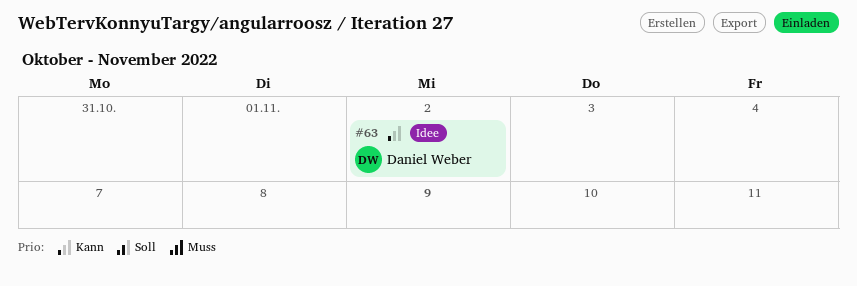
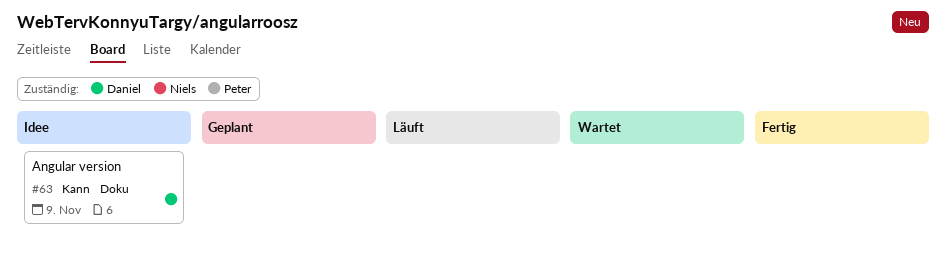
#63, due: Nov 2 -> Nov 9

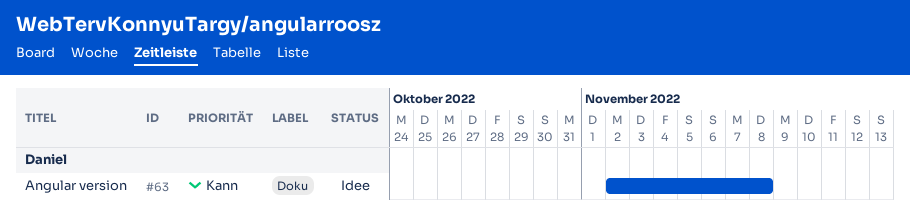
#63, due: Nov 9 -> Nov 8

